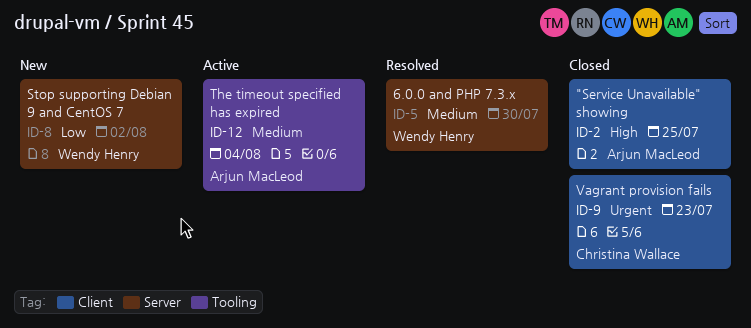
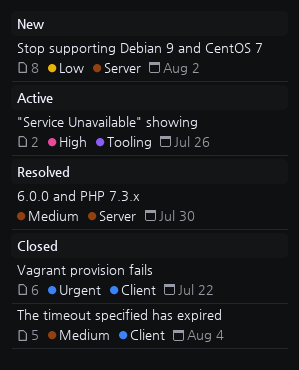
"Service Unavailable" showing, status: Closed -> Active
"Service Unavailable" showing, label: Client -> Tooling
"Service Unavailable" showing, due: Jul 25 -> Jul 26
The timeout specified has expired, status: Active -> Closed
The timeout specified has expired, label: Tooling -> Client
Vagrant provision fails, due: Jul 23 -> Jul 22

